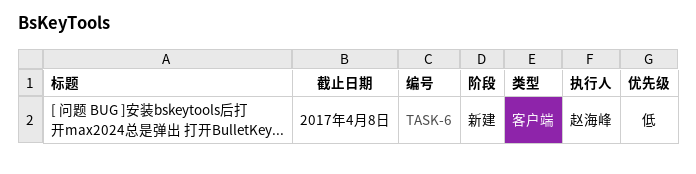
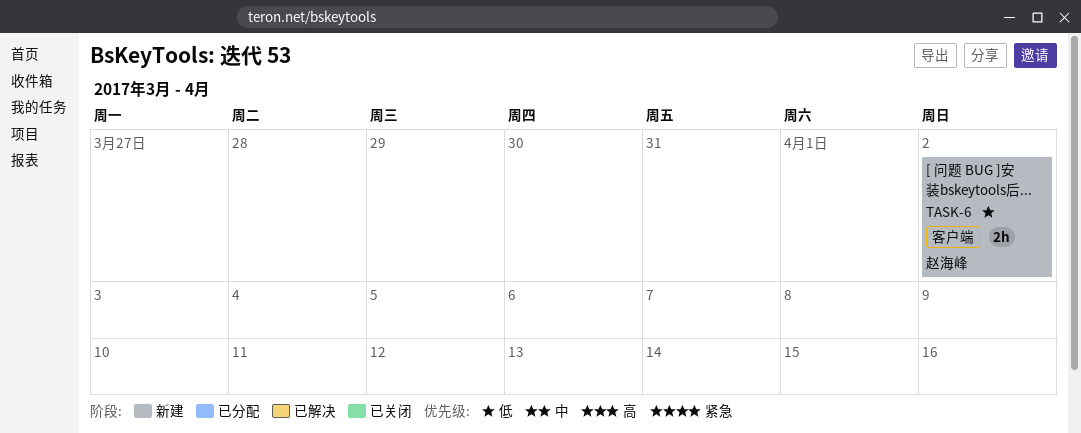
TASK-6, due: Apr 8 -> Apr 2

